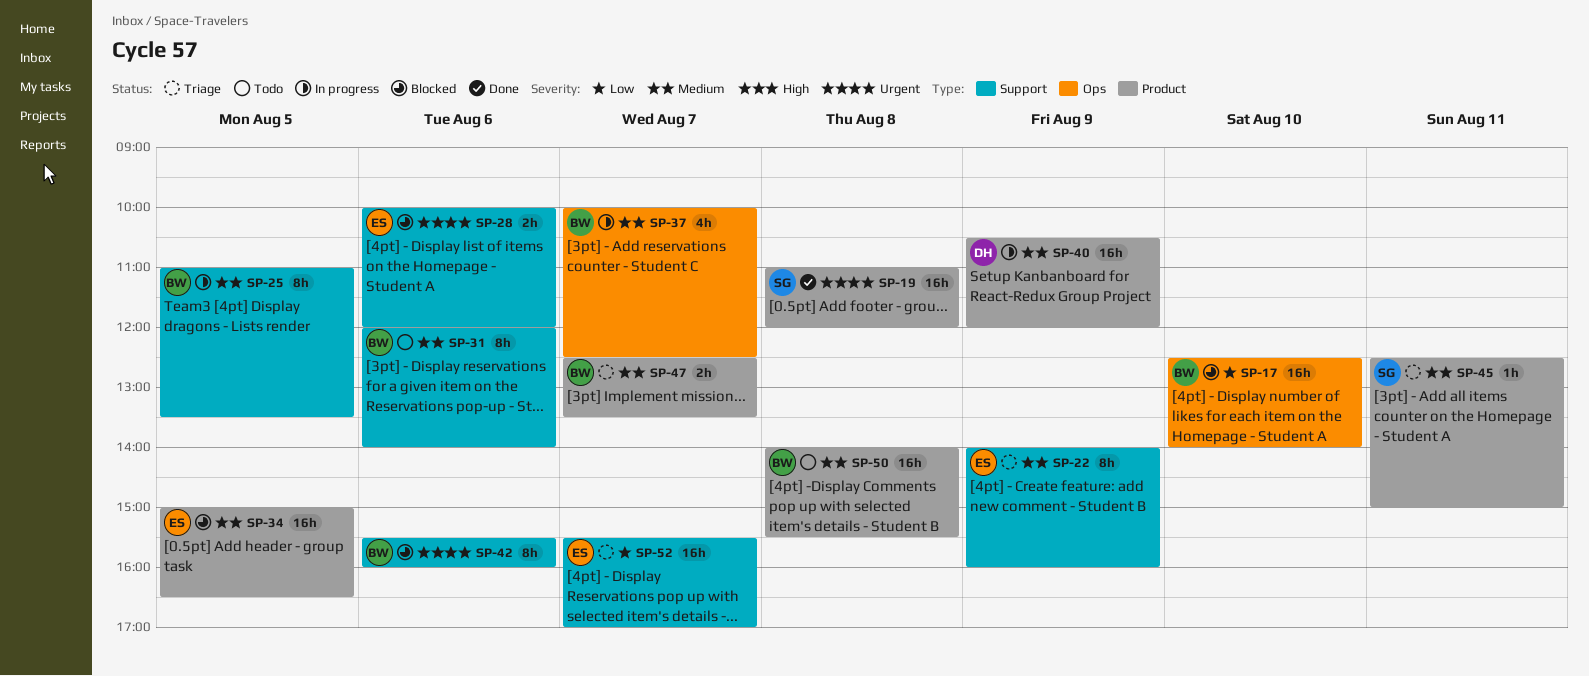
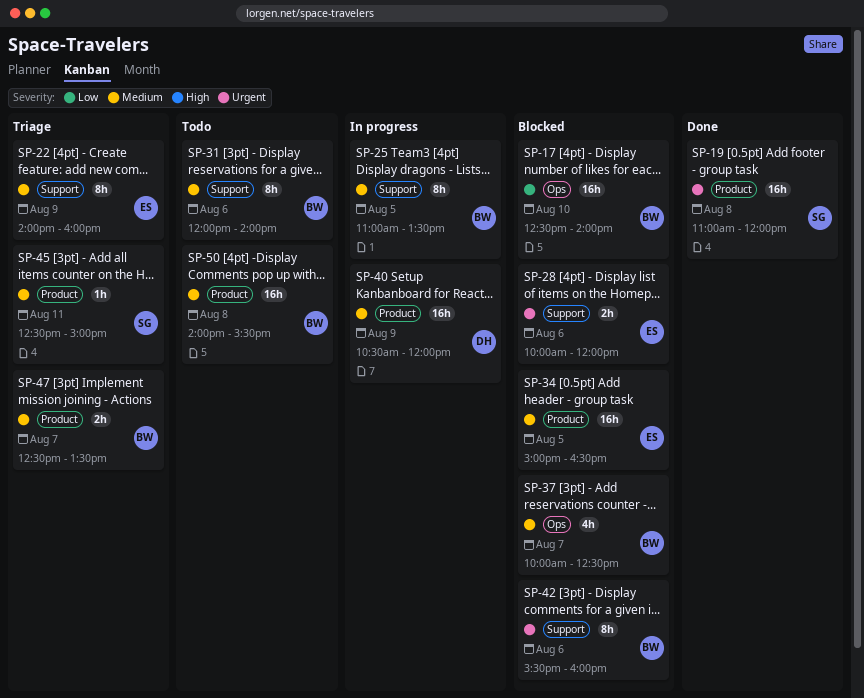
SP-37, status: In progress -> Blocked
SP-52: present -> none

